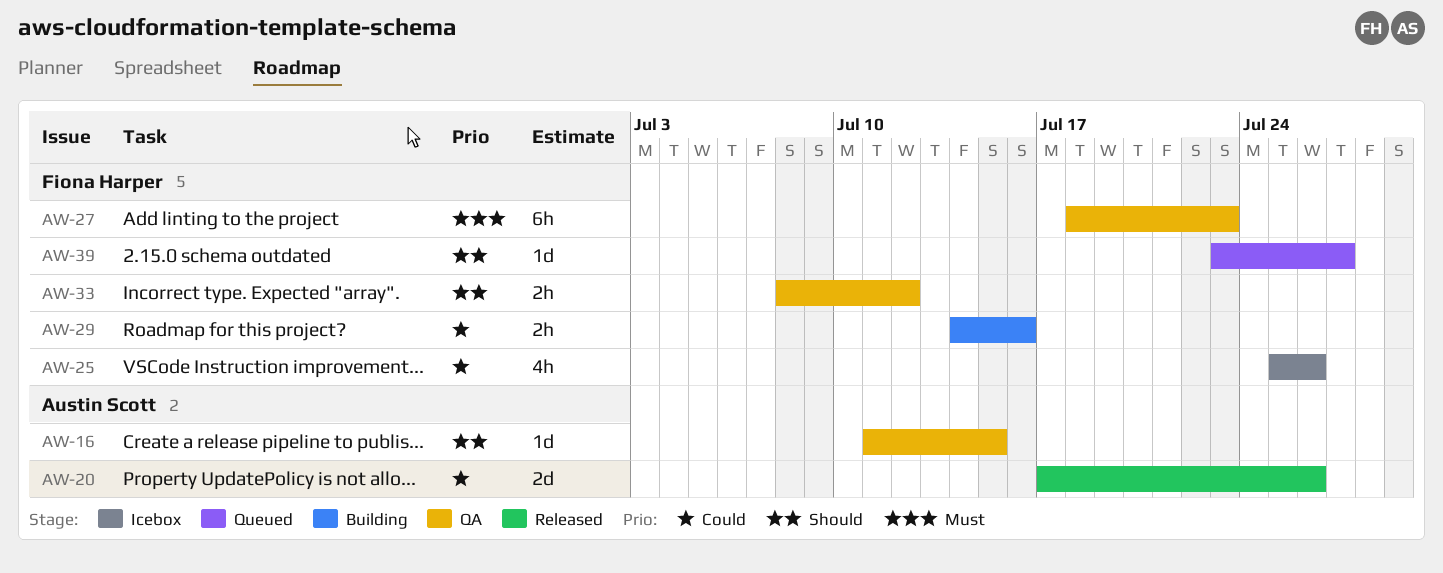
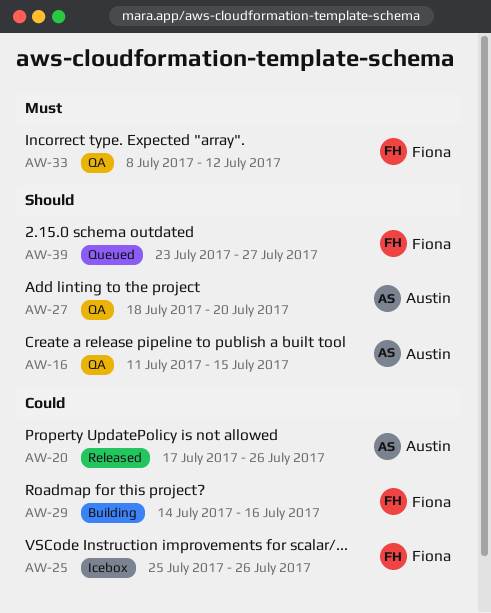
AW-27, owner: Fiona Harper -> Austin Scott
AW-27, priority: Must -> Should
AW-27, due: Jul 23 -> Jul 20
AW-33, priority: Should -> Must

